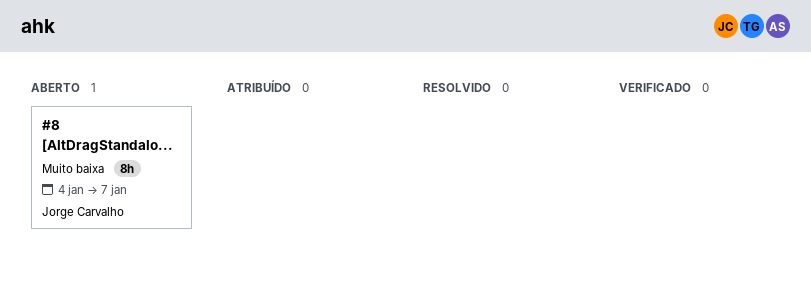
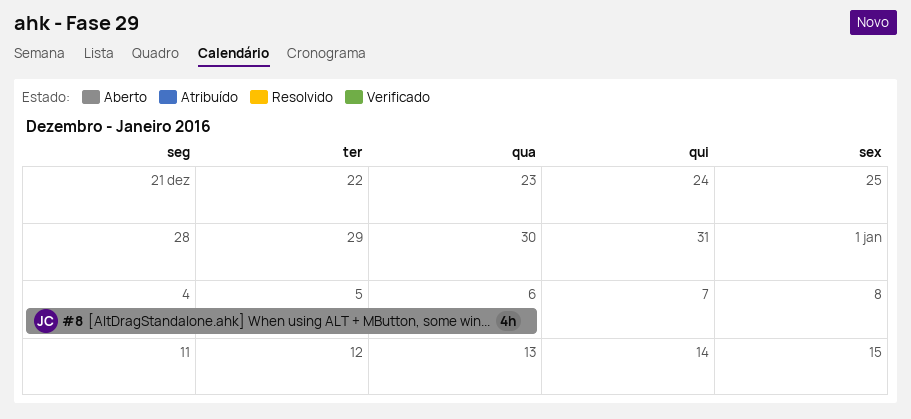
#8, estimate: 8h -> 4h
#8, due: Jan 7 -> Jan 6

